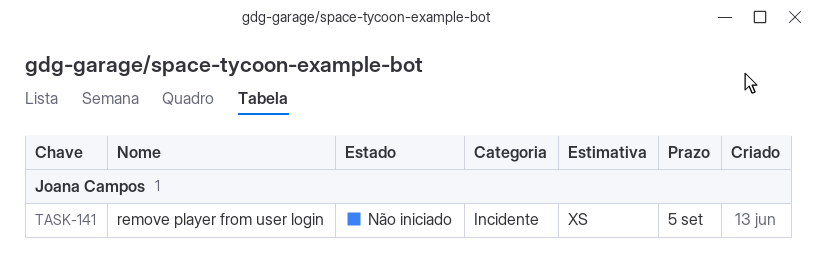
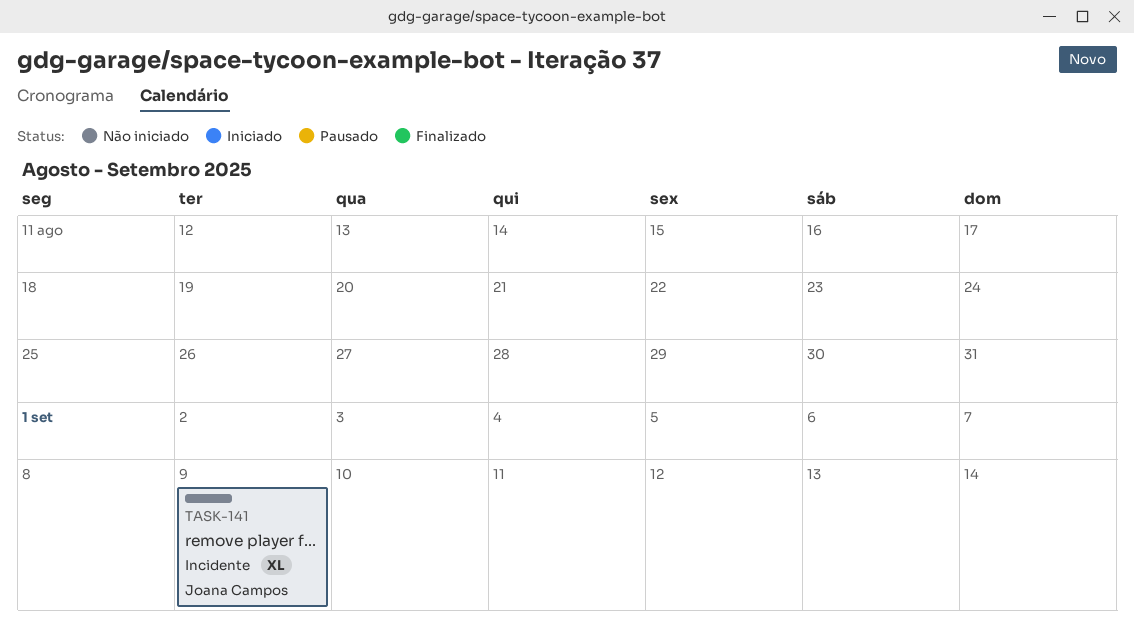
TASK-141, estimate: XS -> XL
TASK-141, due: Sep 5 -> Sep 9

